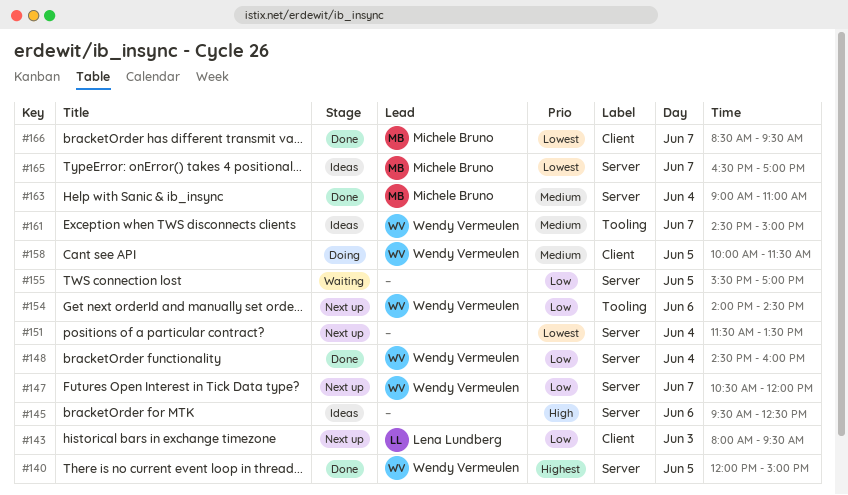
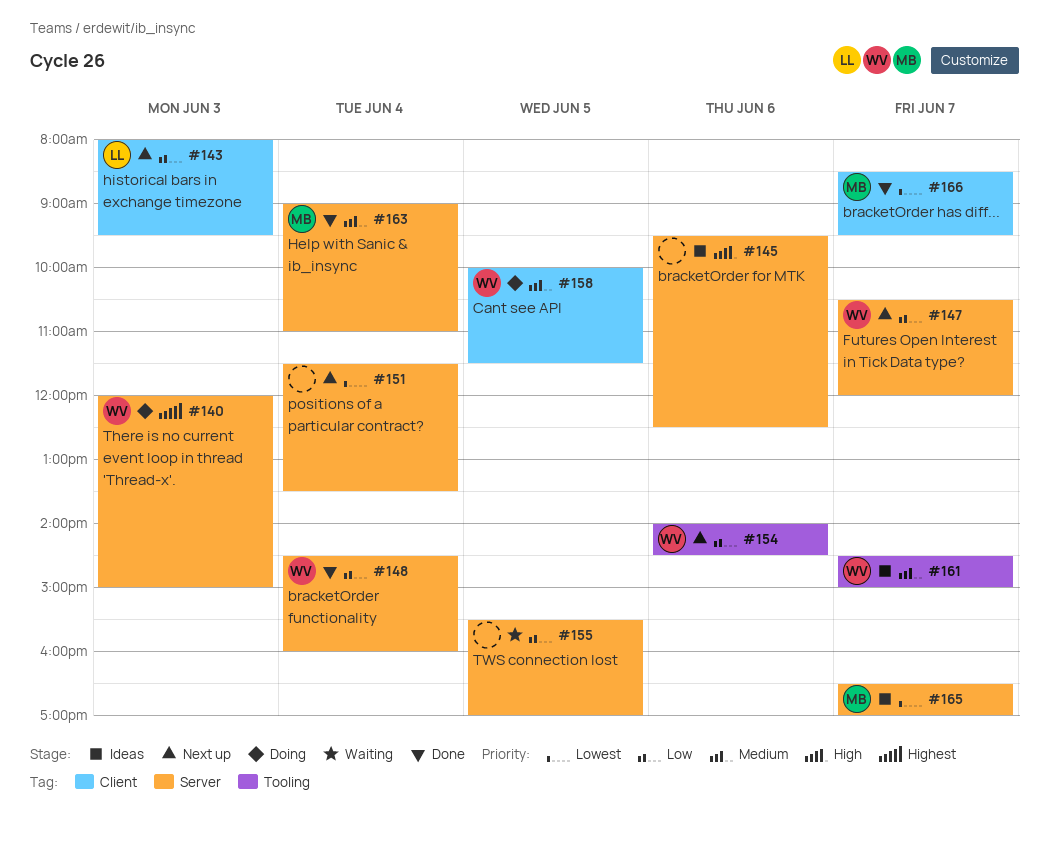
#140, status: Done -> Doing
#140, day: Jun 5 -> Jun 3

